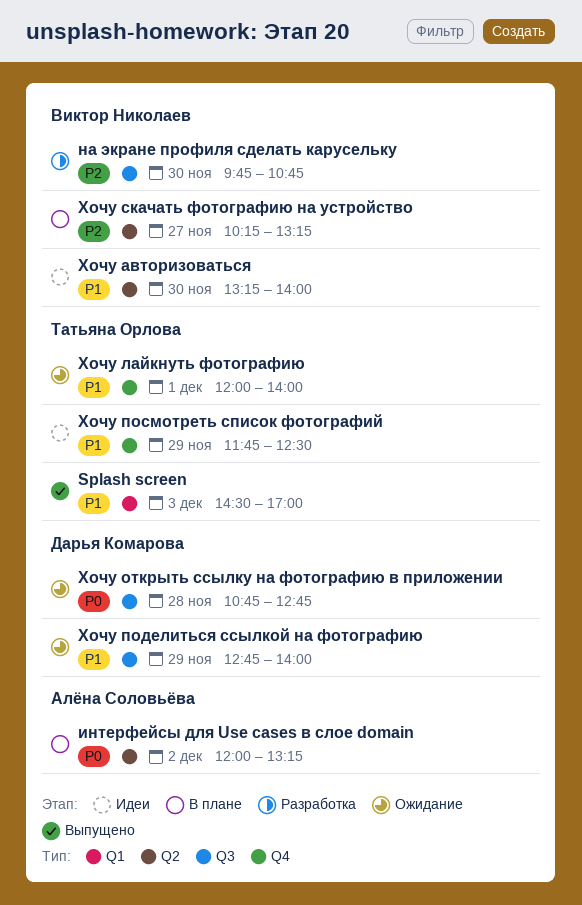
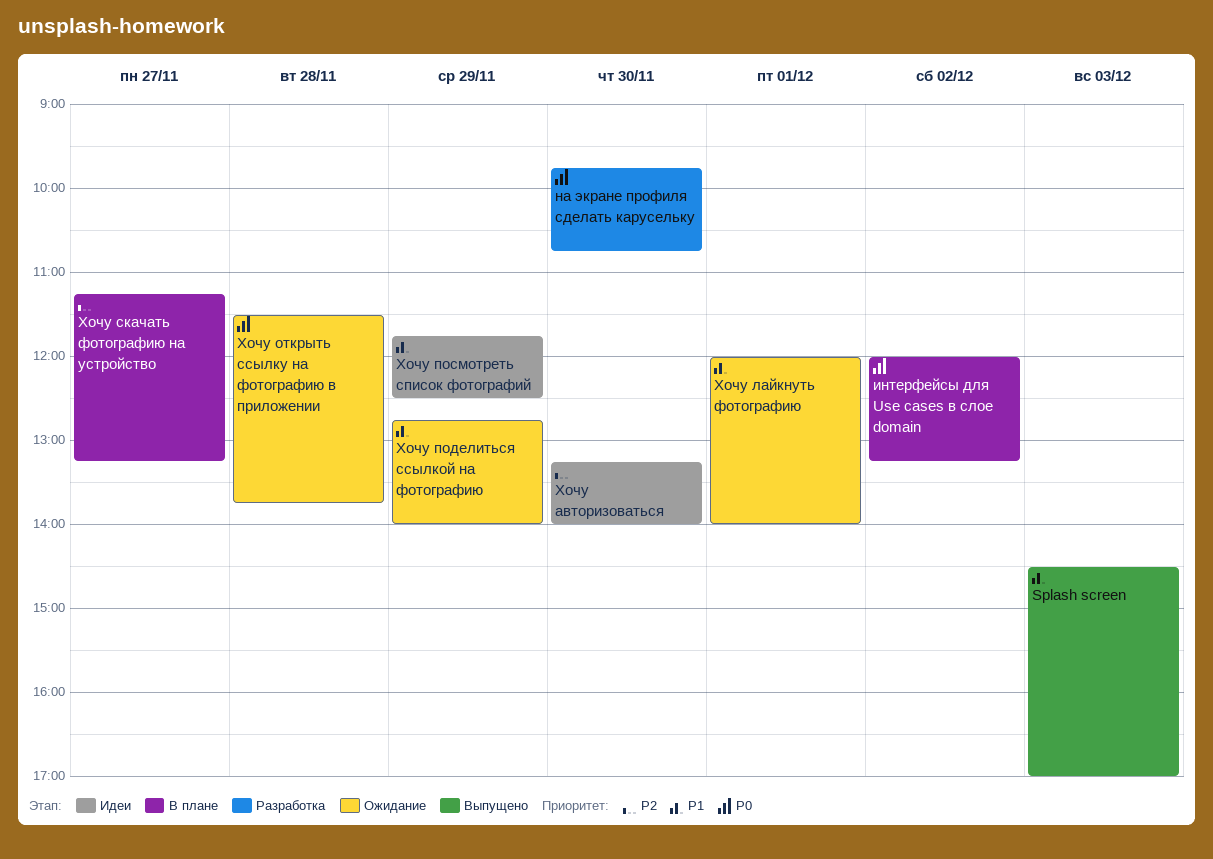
на экране профиля сделать карусельку, priority: P2 -> P0
Хочу авторизоваться, priority: P1 -> P2
Хочу открыть ссылку на фотографию в приложении, begins: 10:45 -> 11:30
Хочу открыть ссылку на фотографию в приложении, ends: 12:45 -> 13:45
Хочу скачать фотографию на устройство, begins: 10:15 -> 11:15

